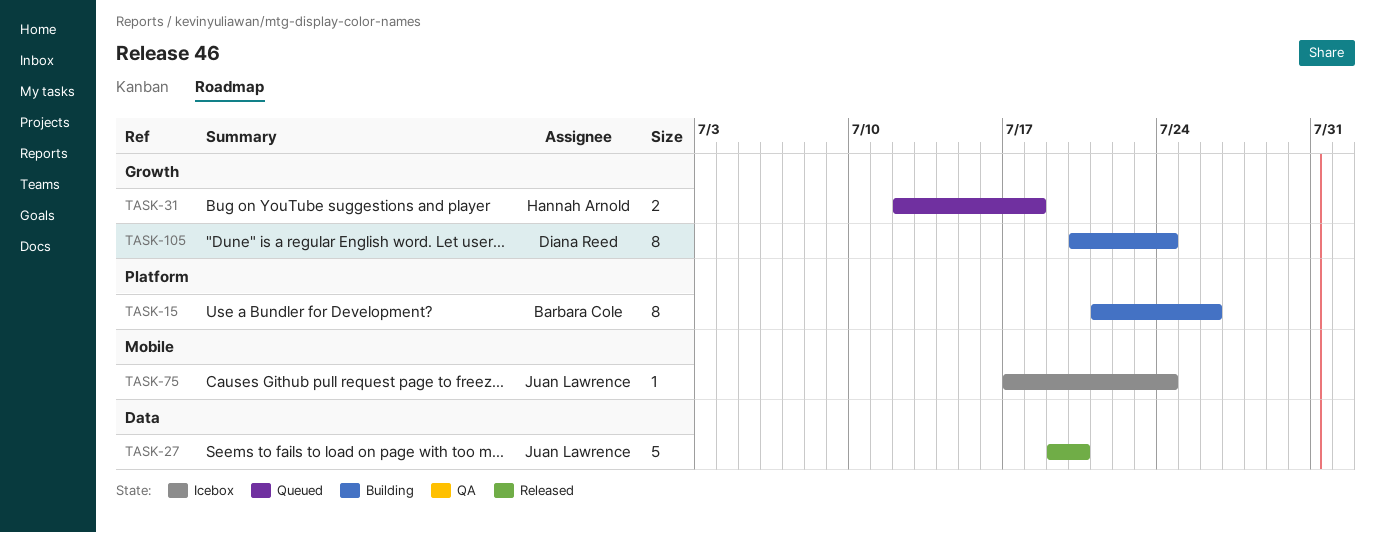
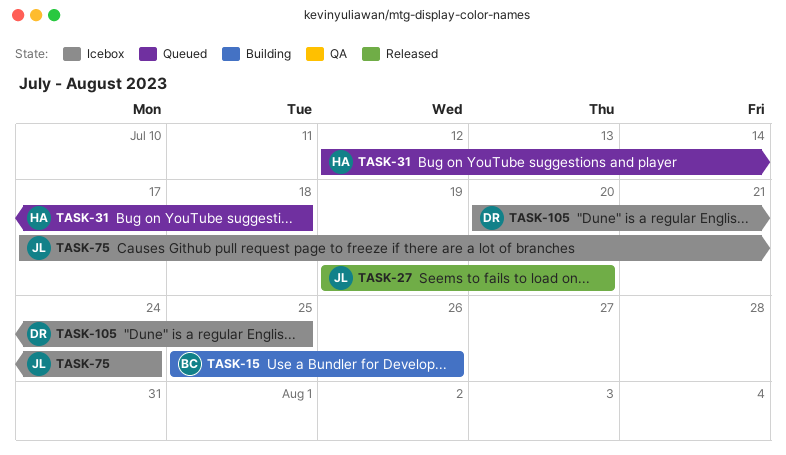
TASK-15, start: Jul 21 -> Jul 25
TASK-105, status: Building -> Icebox
TASK-105, due: Jul 24 -> Jul 25

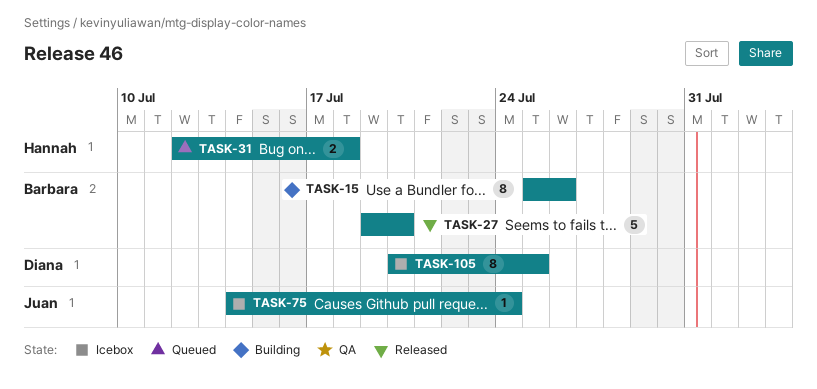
TASK-27, owner: Juan -> Barbara
TASK-75, start: Jul 17 -> Jul 14

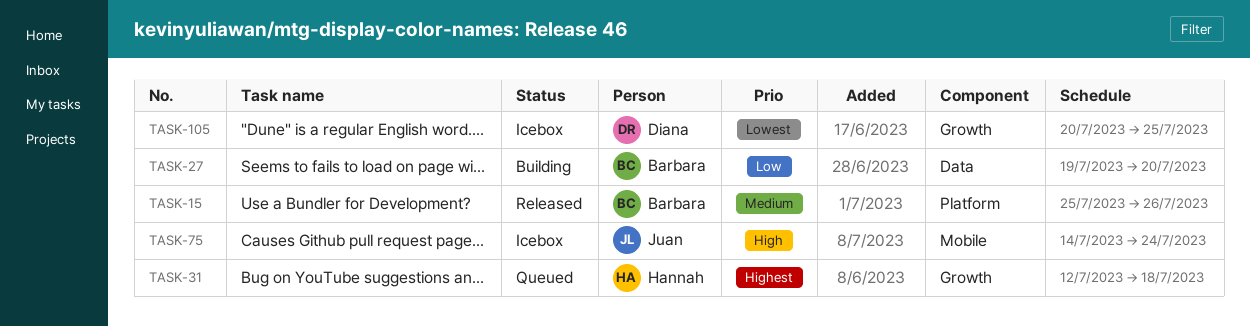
TASK-15, status: Building -> Released
TASK-27, status: Released -> Building

